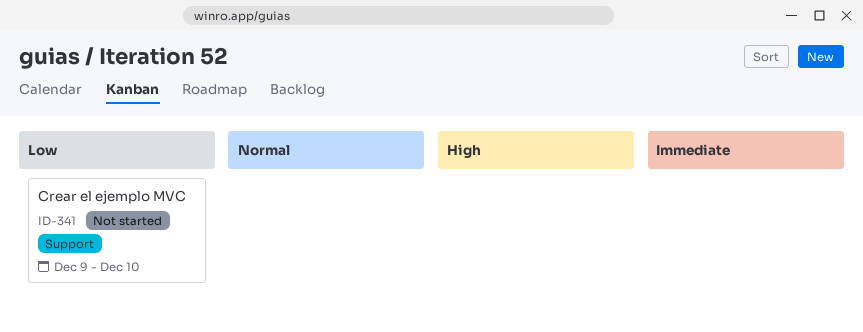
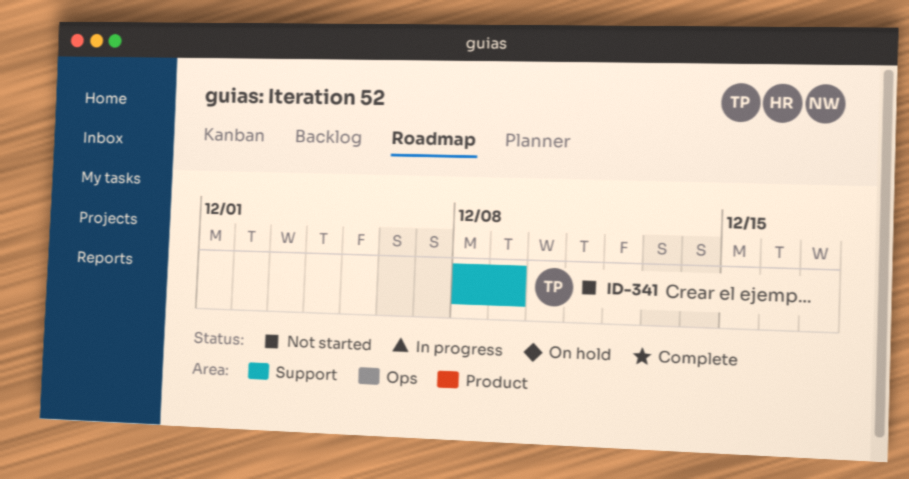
ID-341, start: Dec 9 -> Dec 8
ID-341, due: Dec 10 -> Dec 9

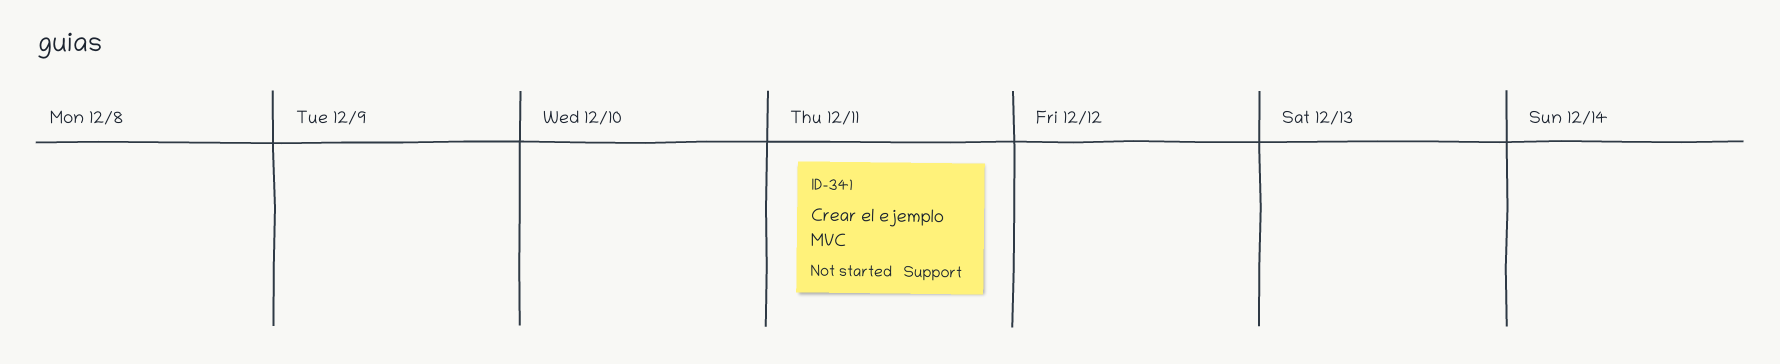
ID-341, due: Dec 9 -> Dec 11

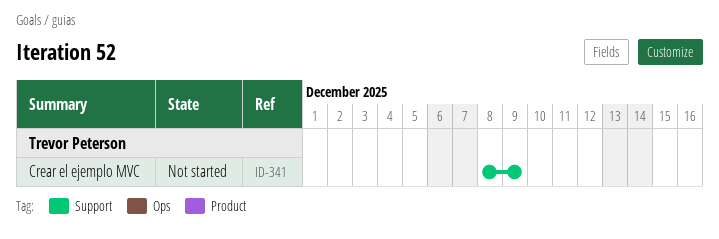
ID-341, due: Dec 11 -> Dec 9

